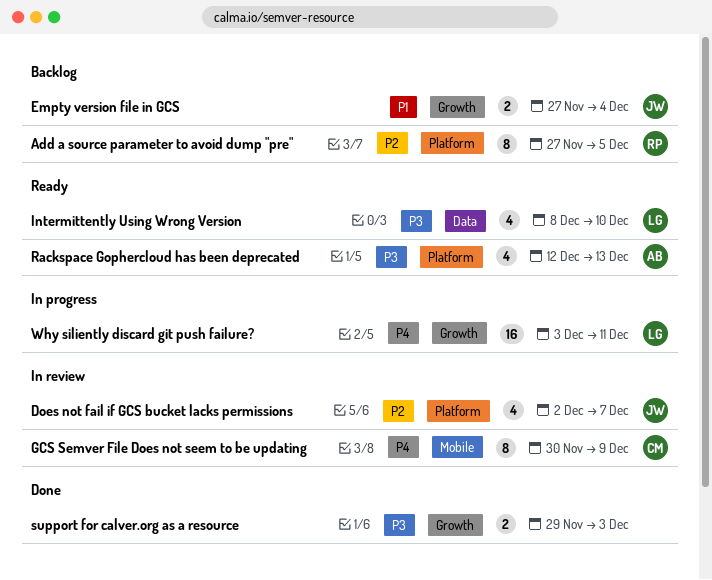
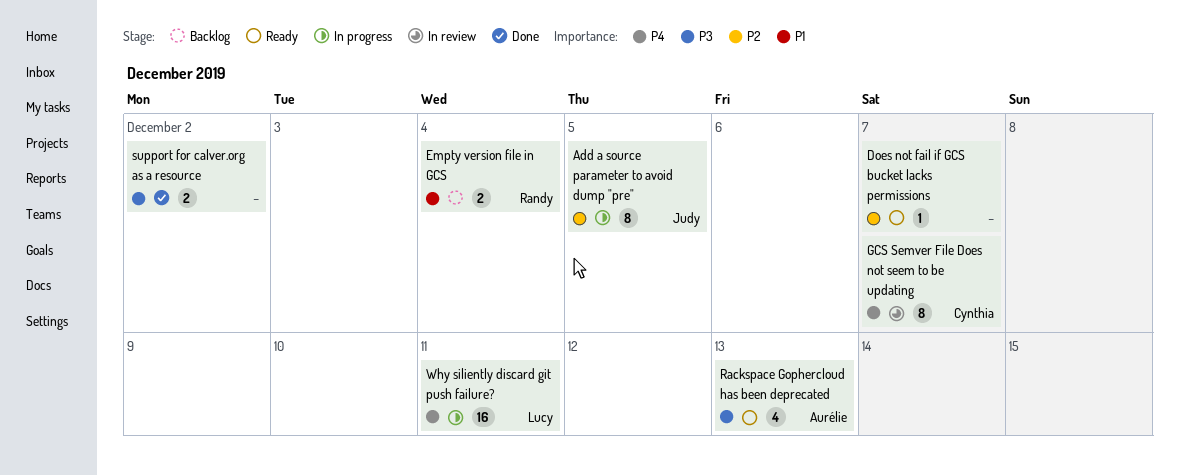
Add a source parameter to avoid dump "pre", status: Backlog -> In progress
Add a source parameter to avoid dump "pre", owner: Randy -> Judy
Does not fail if GCS bucket lacks permissions, status: In review -> Ready
Does not fail if GCS bucket lacks permissions, owner: Judy -> none
Does not fail if GCS bucket lacks permissions, estimate: 4 -> 1
Empty version file in GCS, owner: Judy -> Randy
GCS Semver File Does not seem to be updating, due: Dec 9 -> Dec 7
Intermittently Using Wrong Version: present -> none
support for calver.org as a resource, due: Dec 3 -> Dec 2

